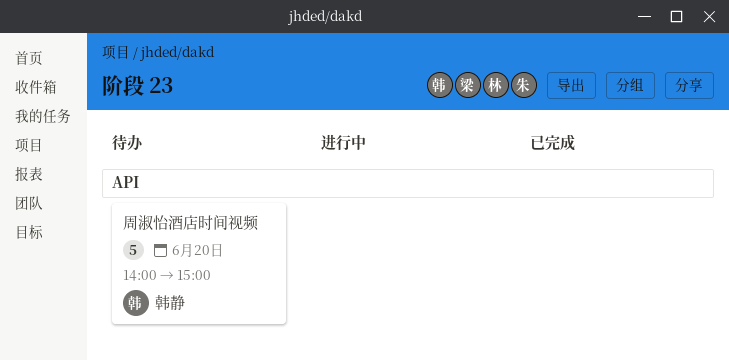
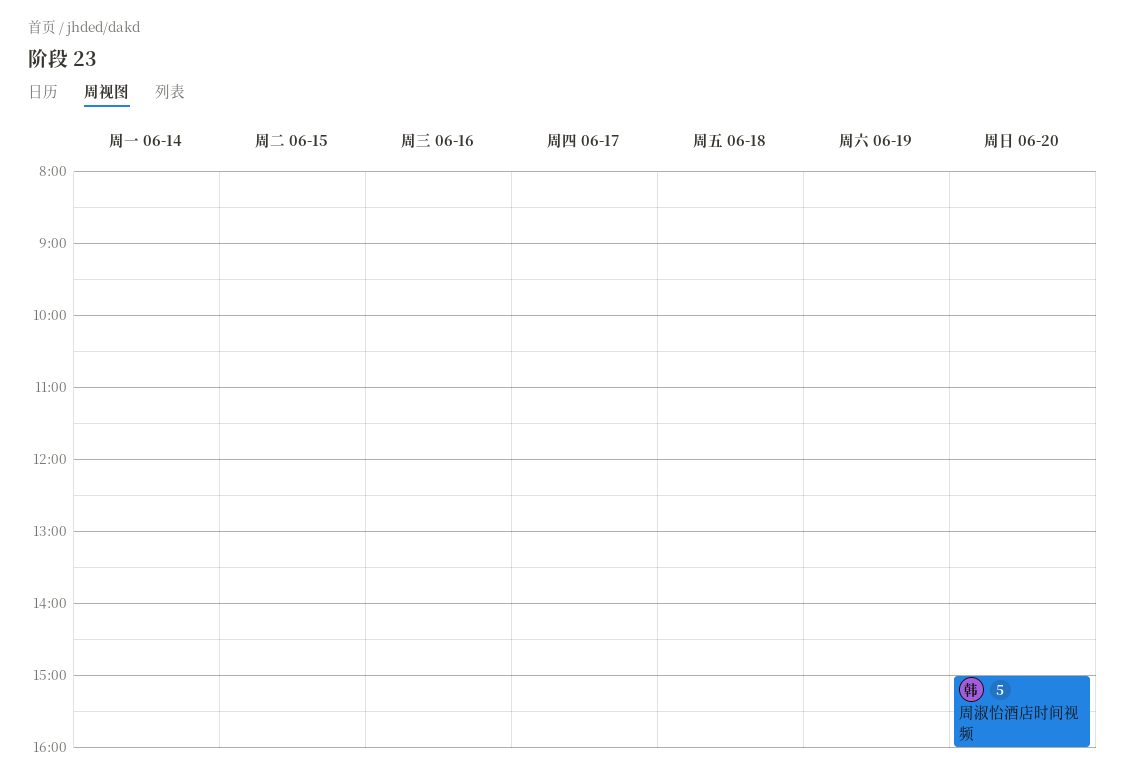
周淑怡酒店时间视频, begins: 14:00 -> 15:00
周淑怡酒店时间视频, ends: 15:00 -> 16:00

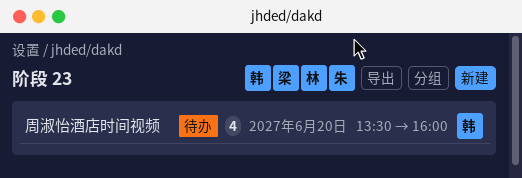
周淑怡酒店时间视频, estimate: 5 -> 4
周淑怡酒店时间视频, begins: 15:00 -> 13:30

